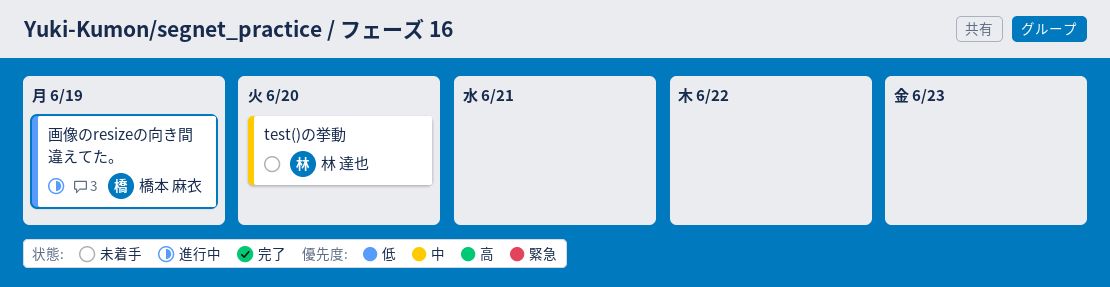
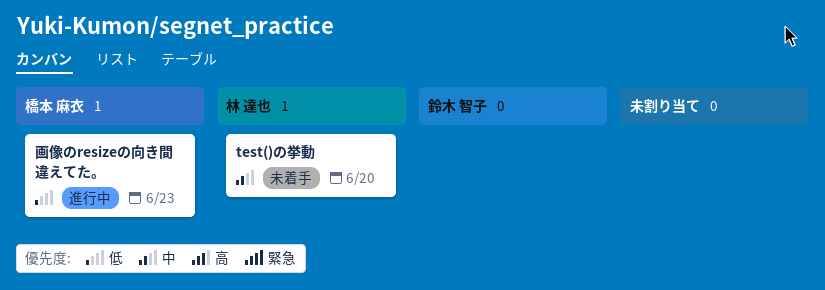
画像のresizeの向き間違えてた。, due: Jun 19 -> Jun 23

